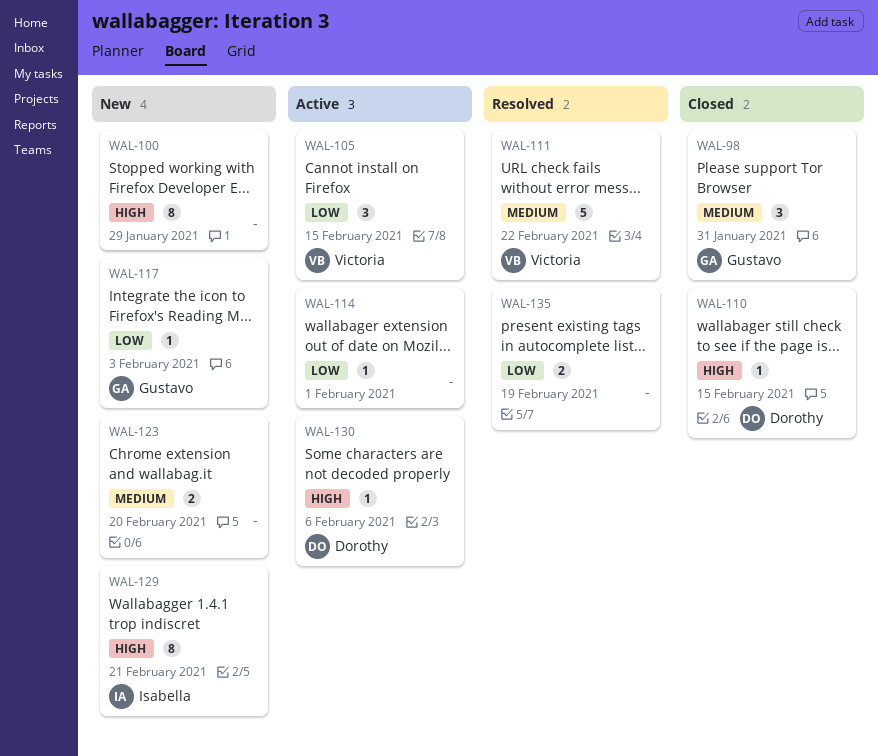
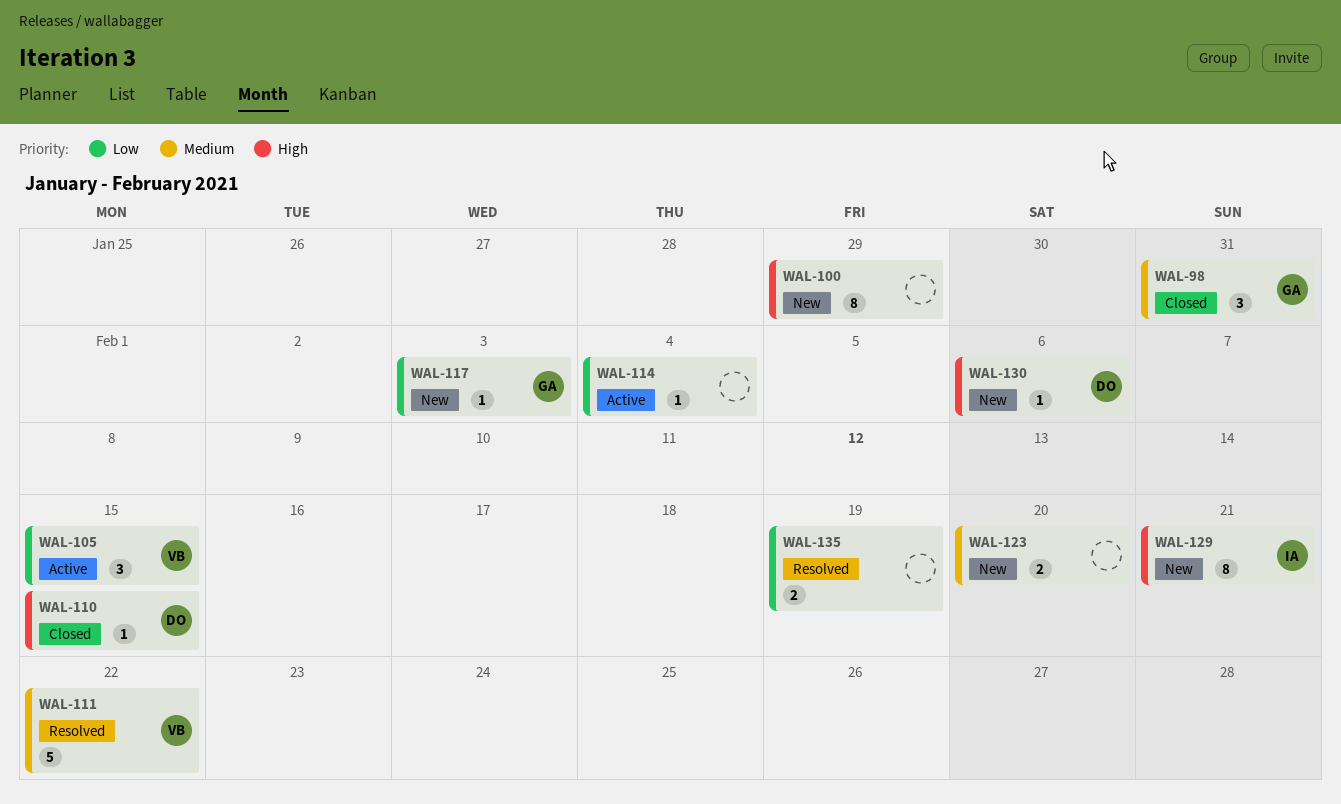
WAL-114, due: Feb 1 -> Feb 4
WAL-130, status: Active -> New

